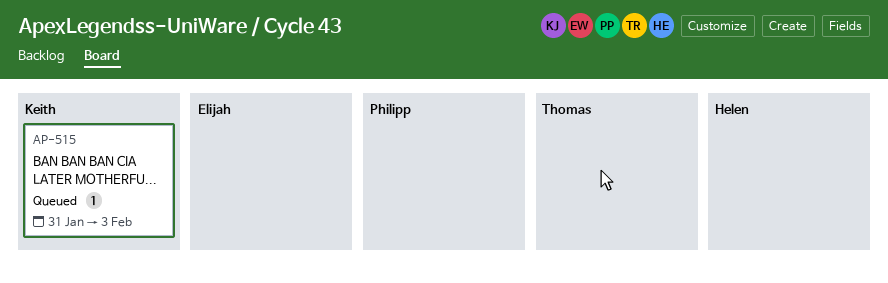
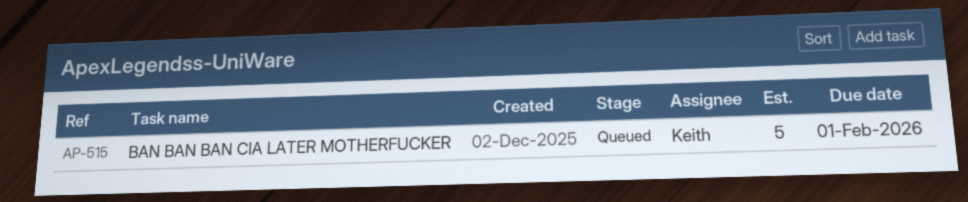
AP-515, estimate: 1 -> 5
AP-515, due: Feb 3 -> Feb 1

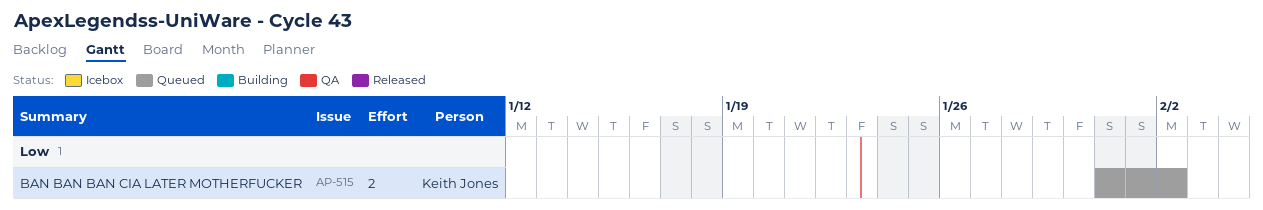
AP-515, estimate: 5 -> 2
AP-515, due: Feb 1 -> Feb 2

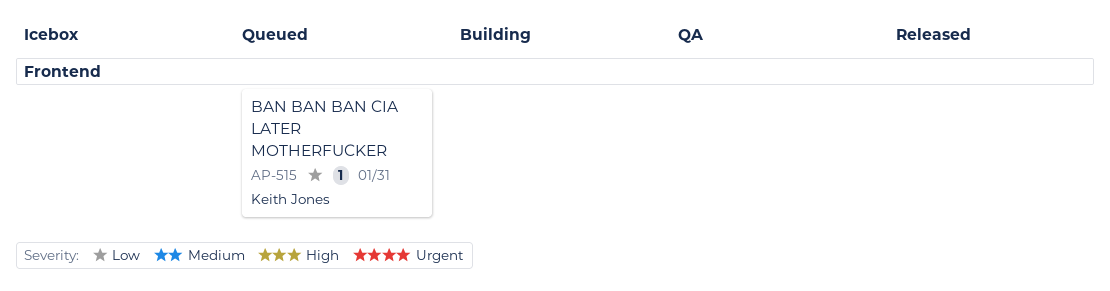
AP-515, estimate: 2 -> 1
AP-515, due: Feb 2 -> Jan 31

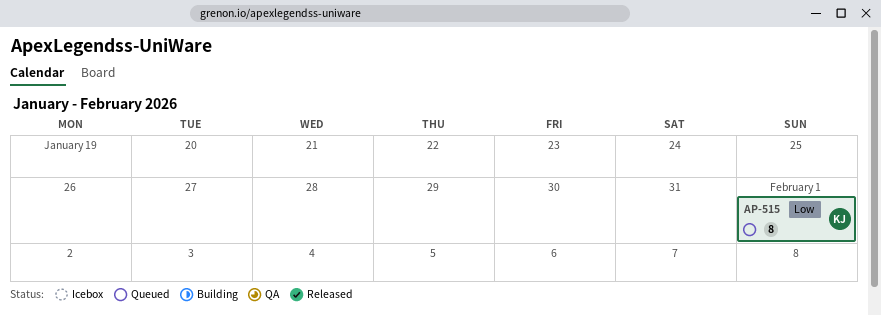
AP-515, estimate: 1 -> 8
AP-515, due: Jan 31 -> Feb 1

